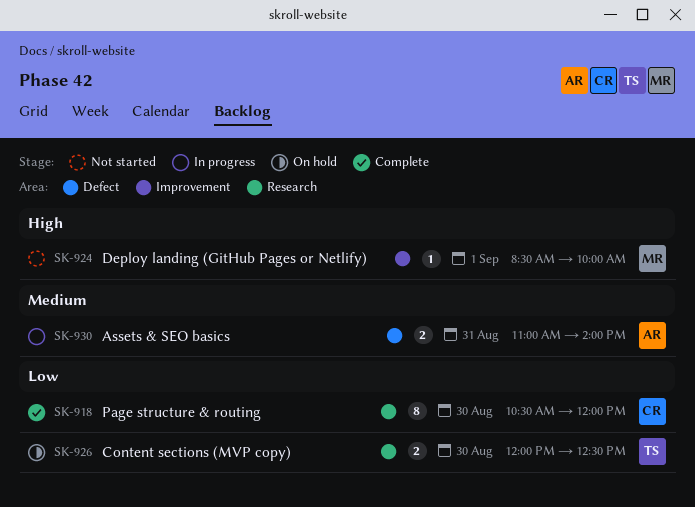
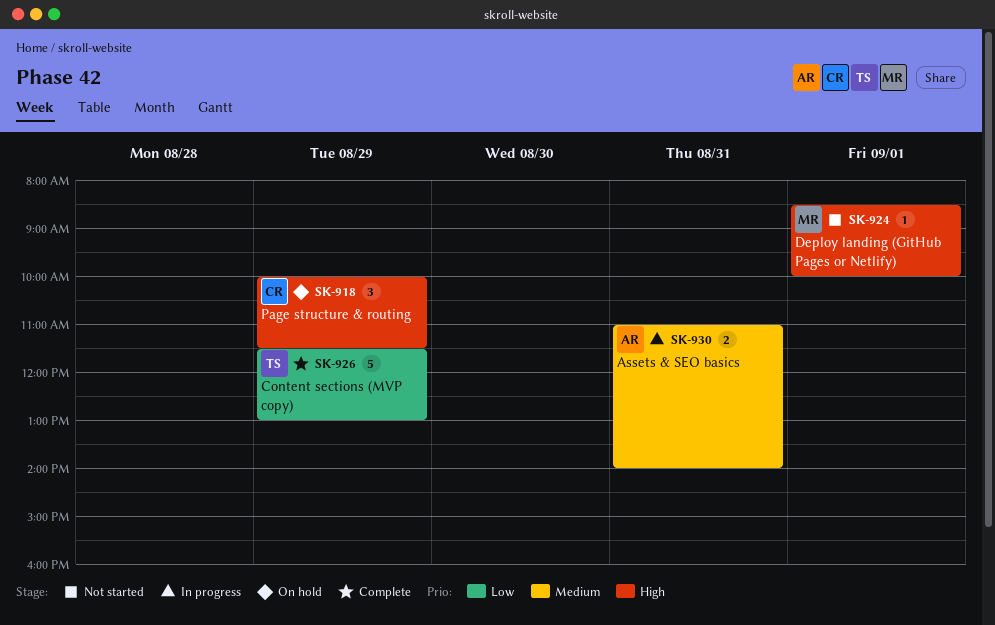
SK-918, status: Complete -> On hold
SK-918, priority: Low -> High
SK-918, estimate: 8 -> 3
SK-918, day: Aug 30 -> Aug 29
SK-918, begins: 10:30 -> 10:00
SK-918, ends: 12:00 -> 11:30
SK-926, status: On hold -> Complete
SK-926, estimate: 2 -> 5
SK-926, day: Aug 30 -> Aug 29
SK-926, begins: 12:00 -> 11:30
SK-926, ends: 12:30 -> 13:00

